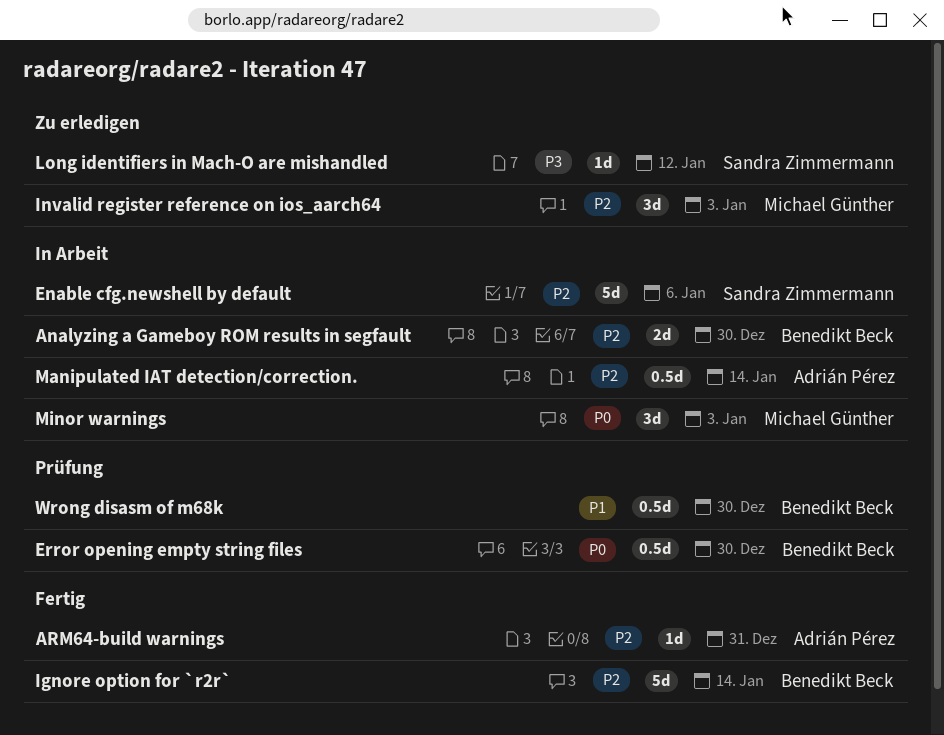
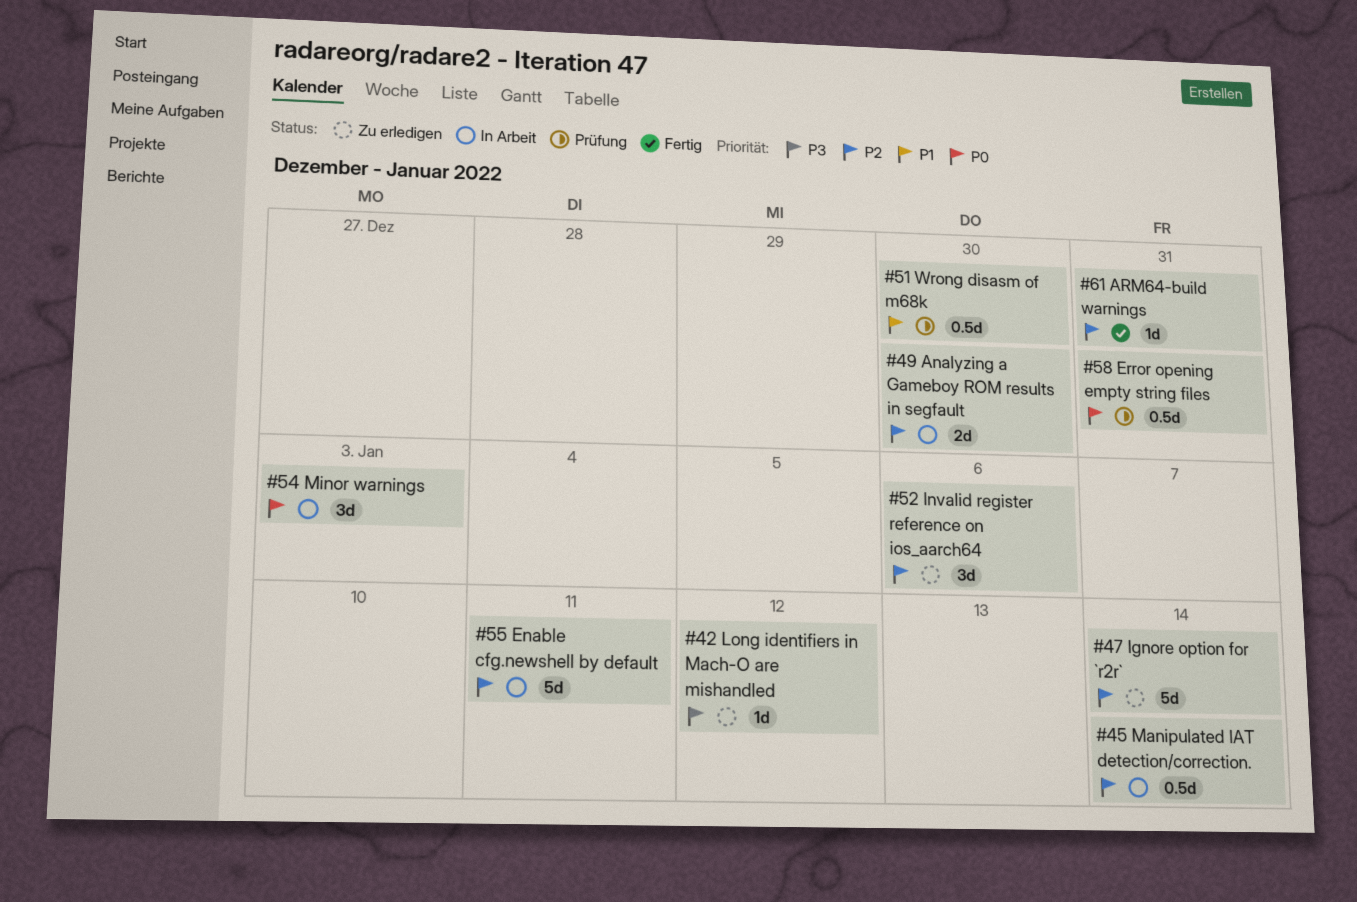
Enable cfg.newshell by default, due: Jan 6 -> Jan 11
Error opening empty string files, due: Dec 30 -> Dec 31
Ignore option for `r2r`, status: Fertig -> Zu erledigen
Invalid register reference on ios_aarch64, due: Jan 3 -> Jan 6

